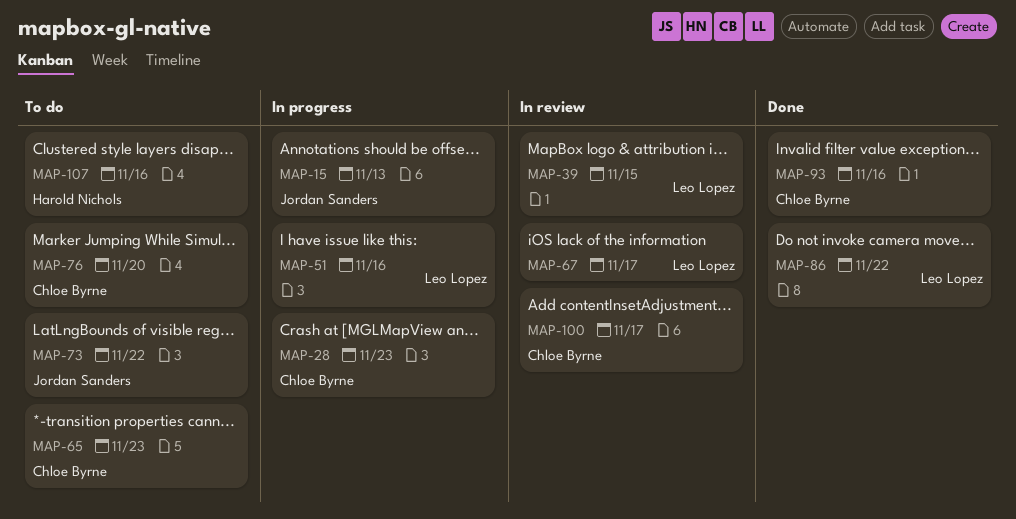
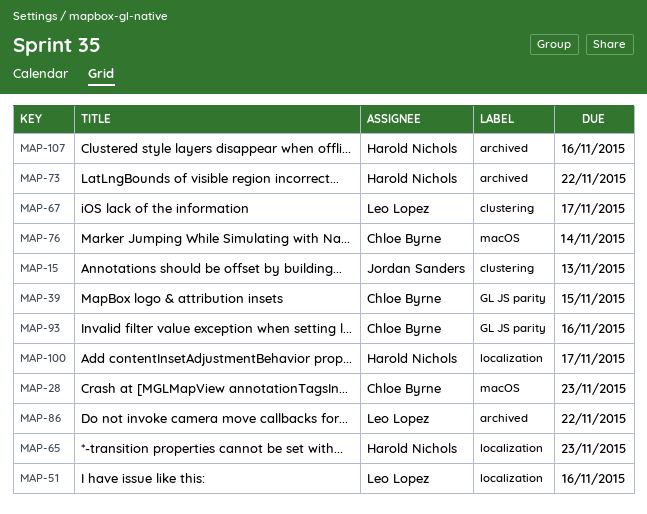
MAP-39, owner: Leo Lopez -> Chloe Byrne
MAP-65, owner: Chloe Byrne -> Harold Nichols
MAP-73, owner: Jordan Sanders -> Harold Nichols
MAP-76, due: Nov 20 -> Nov 14
MAP-100, owner: Chloe Byrne -> Harold Nichols

